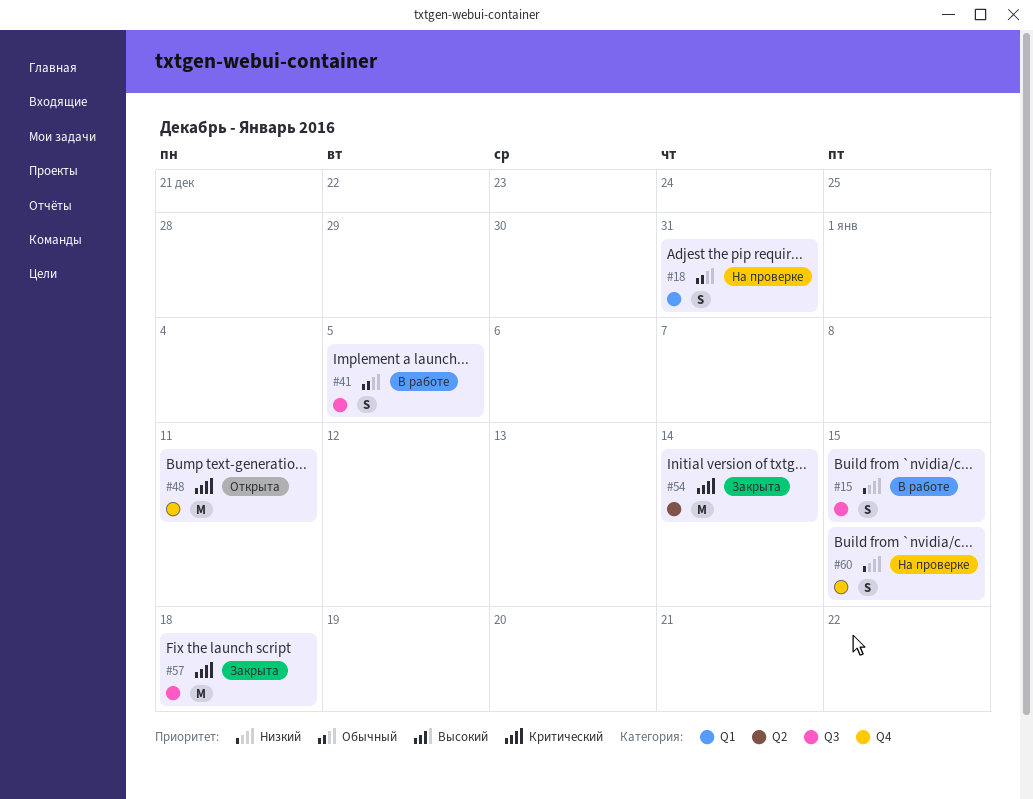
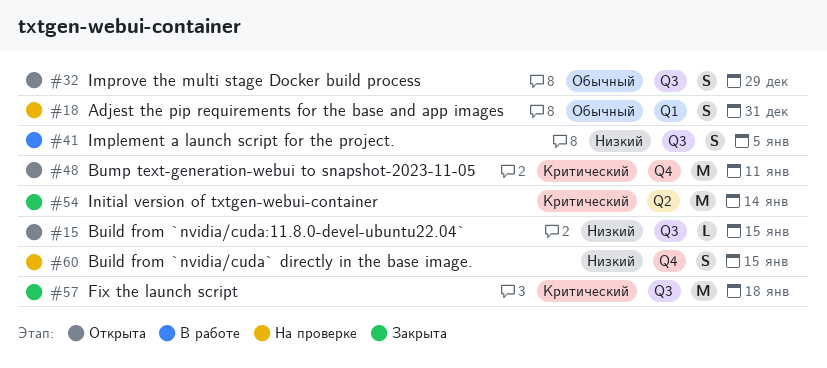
#15, status: В работе -> Открыта
#15, estimate: S -> L
#32: none -> present
#41, priority: Обычный -> Низкий

